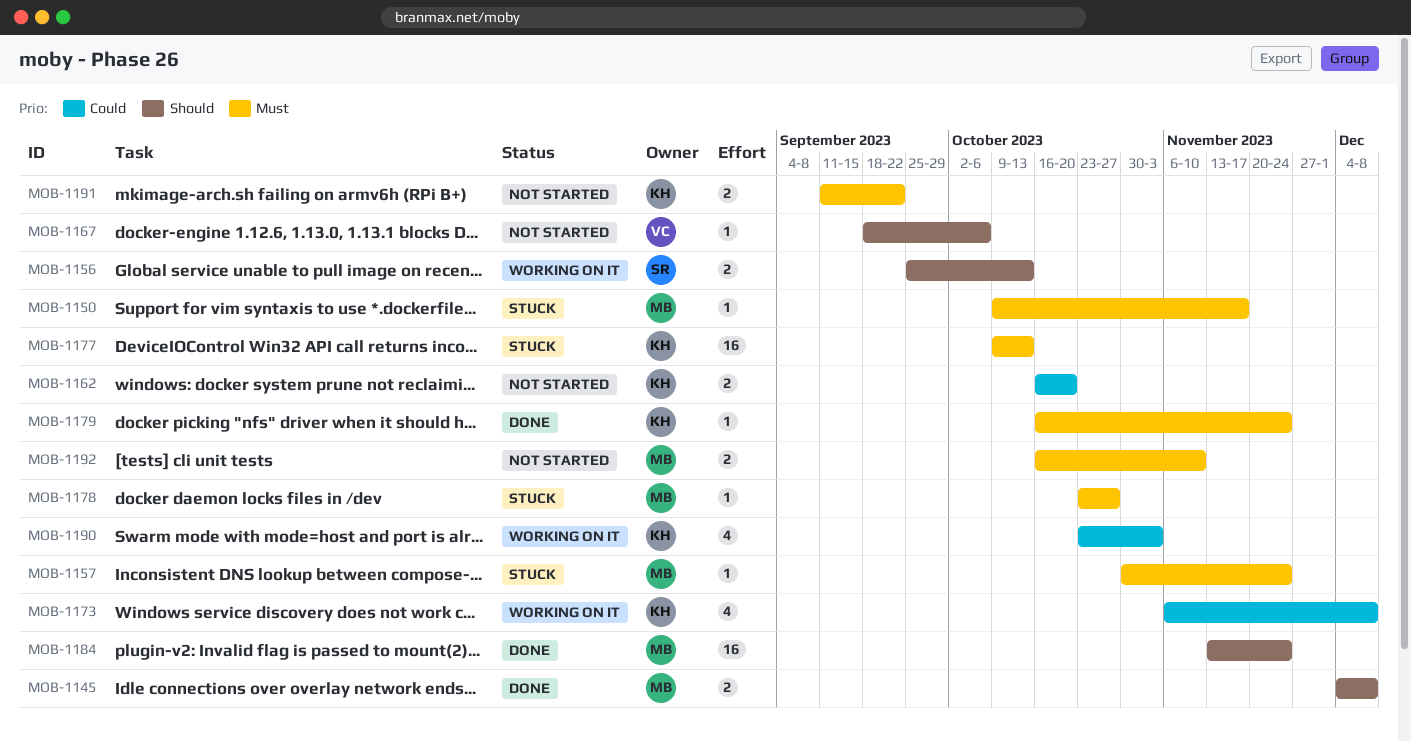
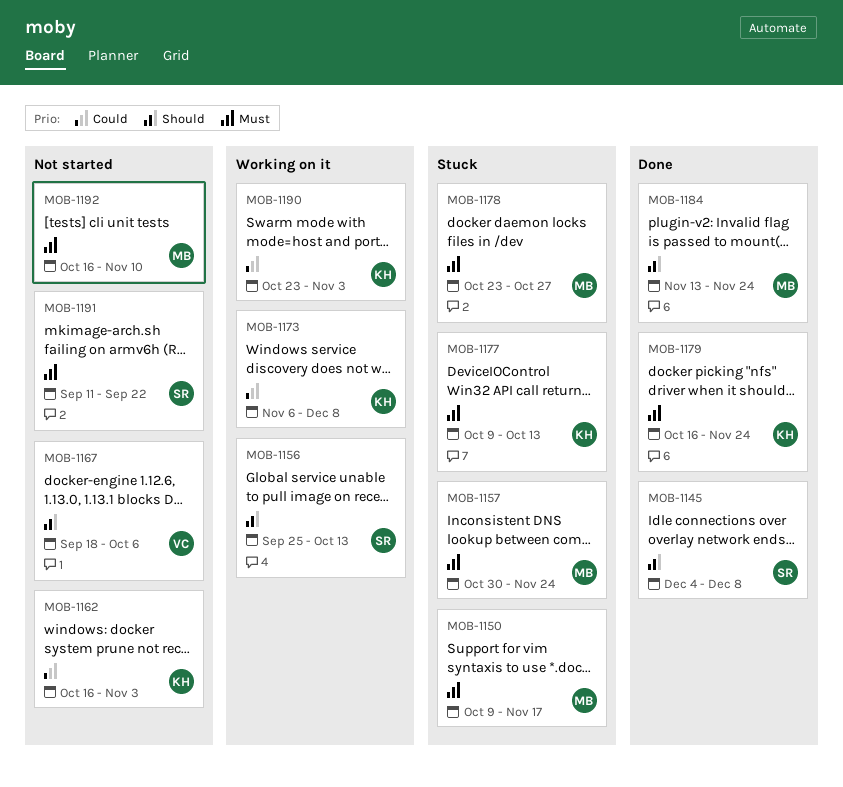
MOB-1145, owner: MB -> SR
MOB-1162, due: Oct 20 -> Nov 3
MOB-1191, owner: KH -> SR

